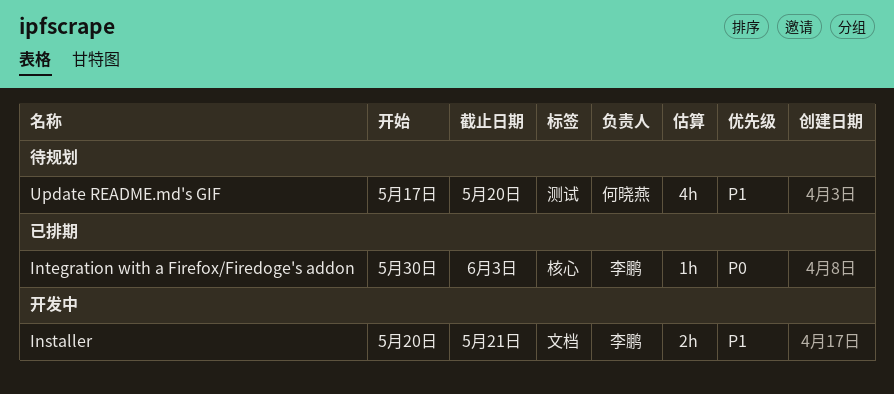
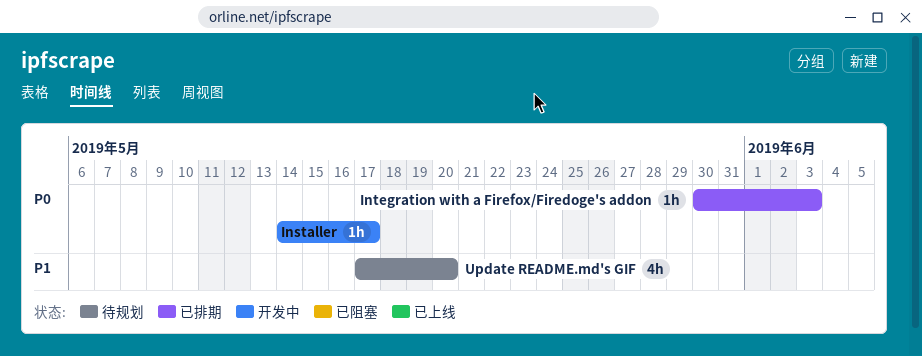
Installer, priority: P1 -> P0
Installer, estimate: 2h -> 1h
Installer, start: May 20 -> May 14
Installer, due: May 21 -> May 17

